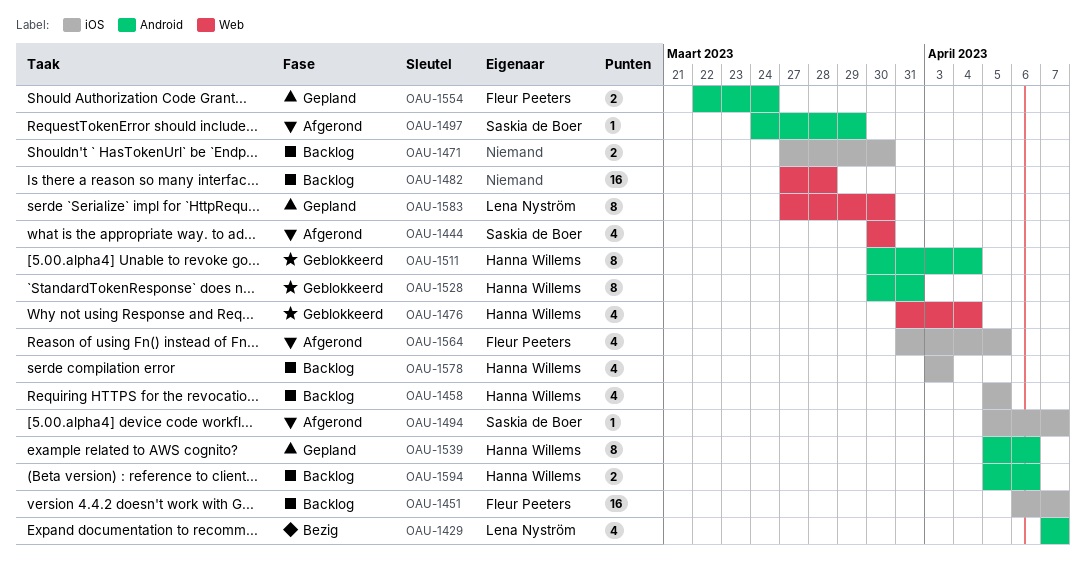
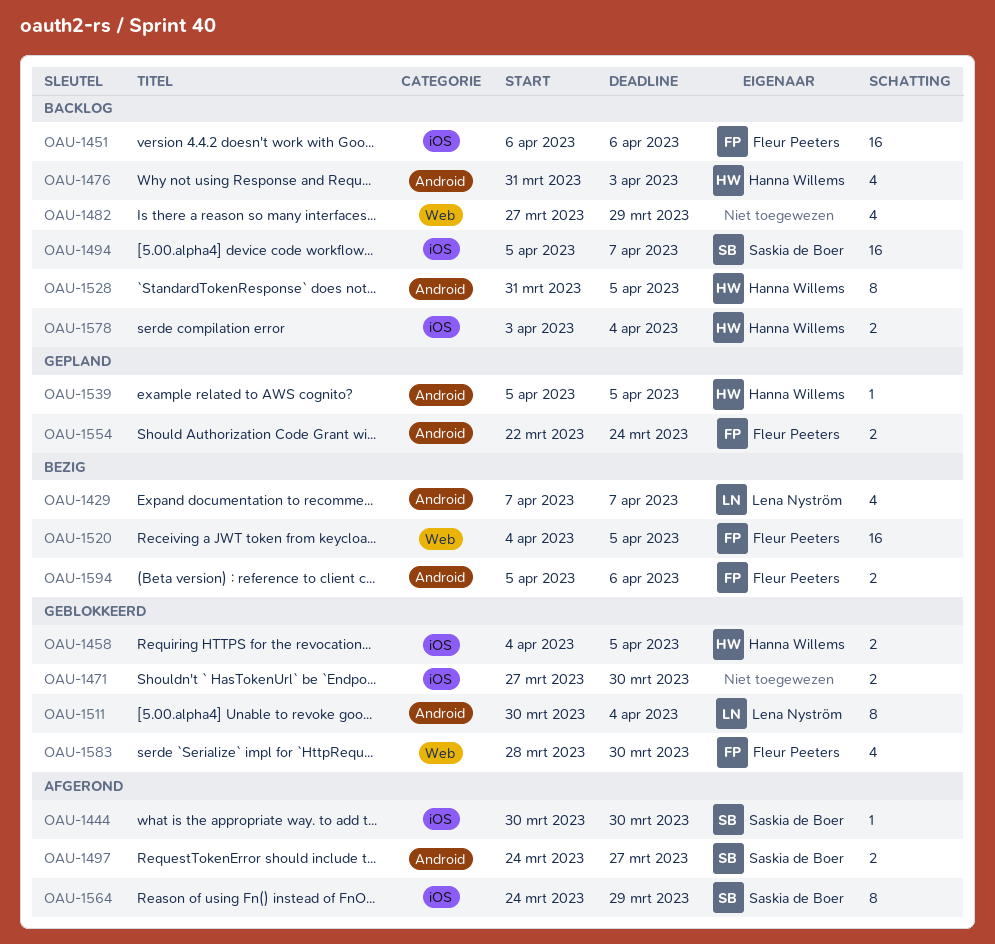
OAU-1444, label: Web -> iOS
OAU-1444, estimate: 4 -> 1
OAU-1451, due: Apr 7 -> Apr 6
OAU-1458, status: Backlog -> Geblokkeerd
OAU-1458, estimate: 4 -> 2
OAU-1458, start: Apr 5 -> Apr 4
OAU-1471, status: Backlog -> Geblokkeerd
OAU-1476, status: Geblokkeerd -> Backlog
OAU-1476, label: Web -> Android
OAU-1476, due: Apr 4 -> Apr 3
OAU-1482, estimate: 16 -> 4
OAU-1482, due: Mar 28 -> Mar 29
OAU-1494, status: Afgerond -> Backlog
OAU-1494, estimate: 1 -> 16
OAU-1497, estimate: 1 -> 2
OAU-1497, due: Mar 29 -> Mar 27
OAU-1511, owner: Hanna Willems -> Lena Nyström
OAU-1520: none -> present
OAU-1528, status: Geblokkeerd -> Backlog
OAU-1528, start: Mar 30 -> Mar 31
OAU-1528, due: Mar 31 -> Apr 5
OAU-1539, estimate: 8 -> 1
OAU-1539, due: Apr 6 -> Apr 5
OAU-1564, owner: Fleur Peeters -> Saskia de Boer
OAU-1564, estimate: 4 -> 8
OAU-1564, start: Mar 31 -> Mar 24
OAU-1564, due: Apr 5 -> Mar 29
OAU-1578, estimate: 4 -> 2
OAU-1578, due: Apr 3 -> Apr 4
OAU-1583, status: Gepland -> Geblokkeerd
OAU-1583, owner: Lena Nyström -> Fleur Peeters
OAU-1583, estimate: 8 -> 4
OAU-1583, start: Mar 27 -> Mar 28
OAU-1594, status: Backlog -> Bezig
OAU-1594, owner: Hanna Willems -> Fleur Peeters

